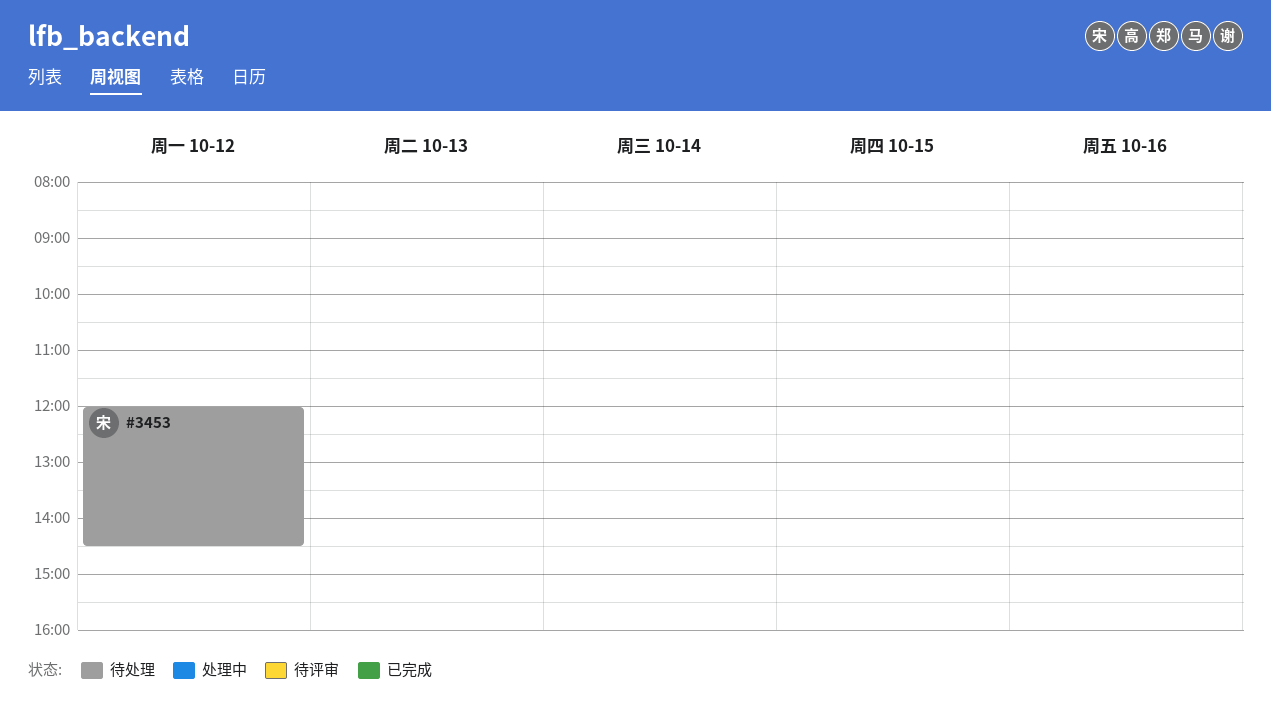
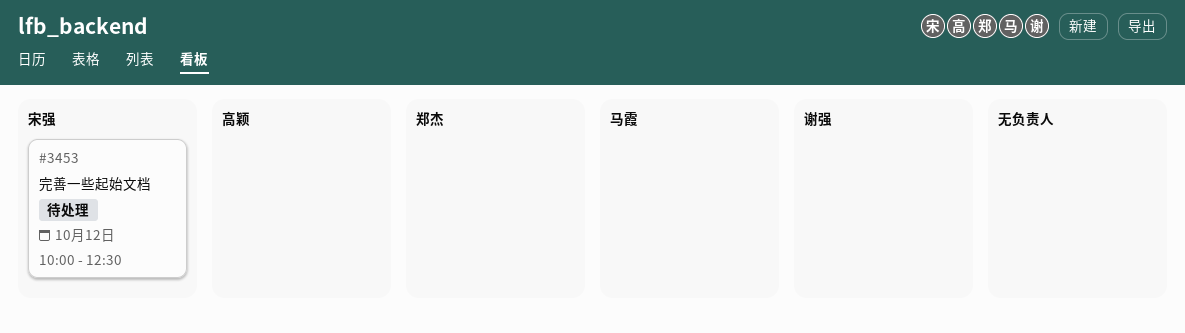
#3453, begins: 12:00 -> 10:00
#3453, ends: 14:30 -> 12:30

